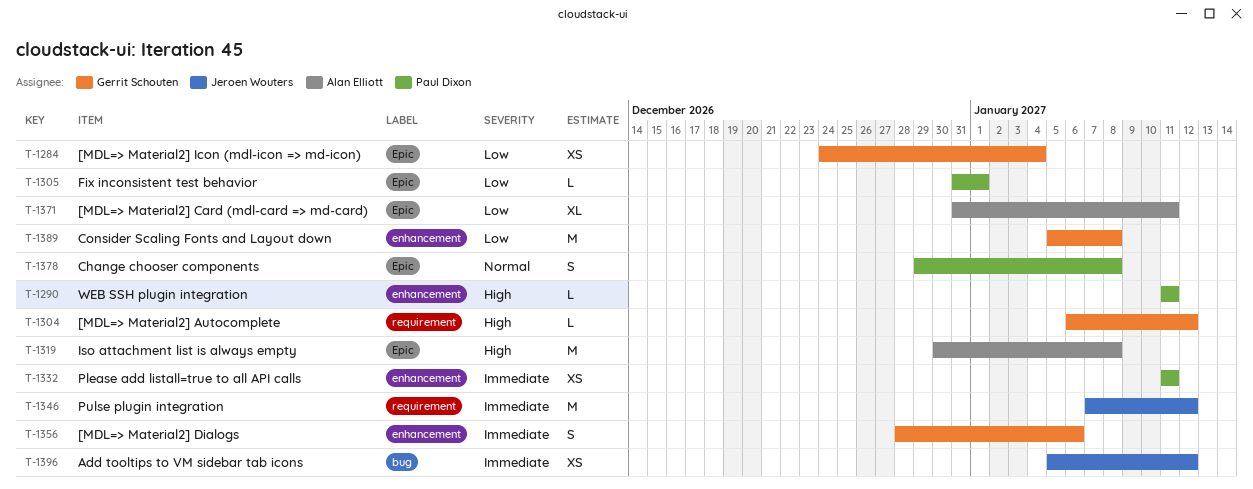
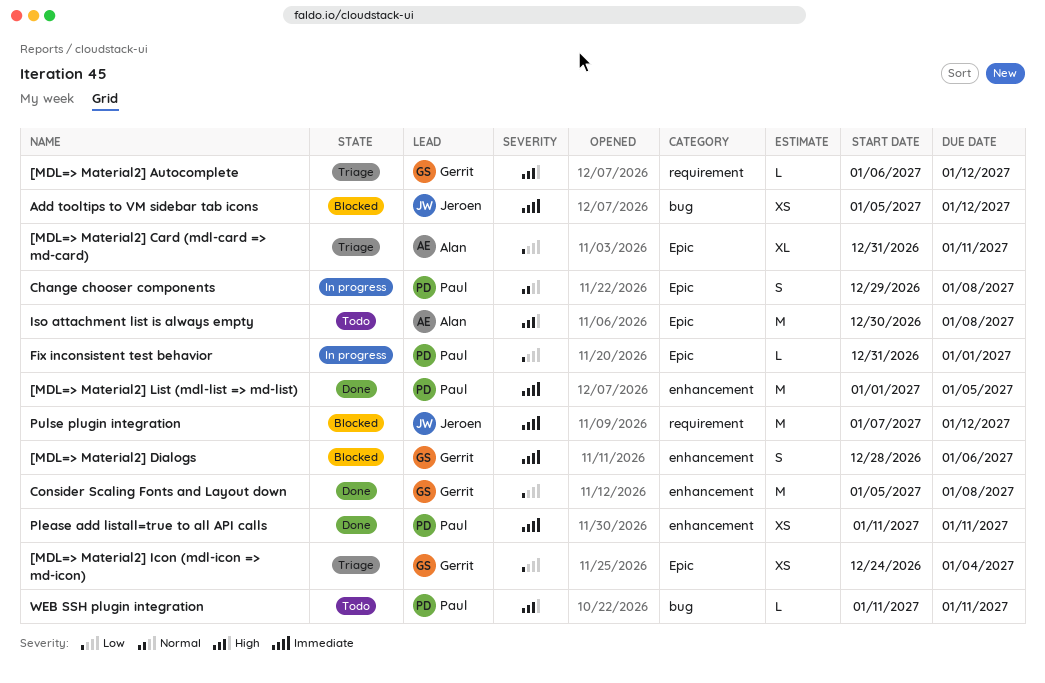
[MDL=> Material2] List (mdl-list => md-list): none -> present
WEB SSH plugin integration, label: enhancement -> bug

